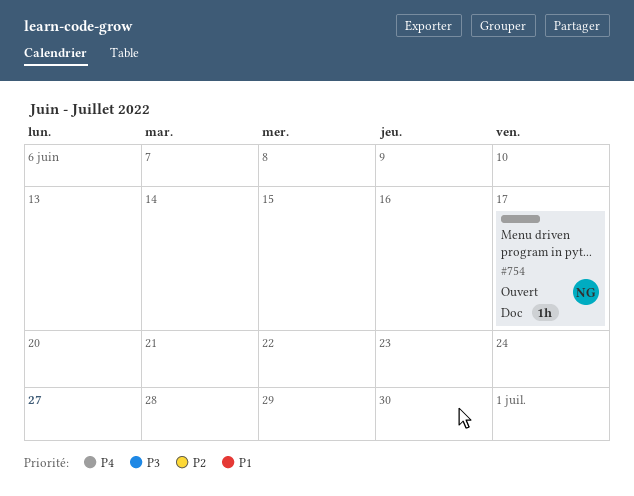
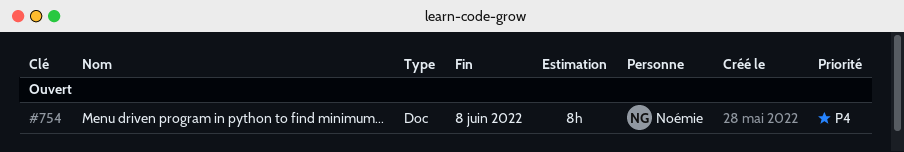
#754, estimate: 1h -> 8h
#754, due: Jun 17 -> Jun 8

